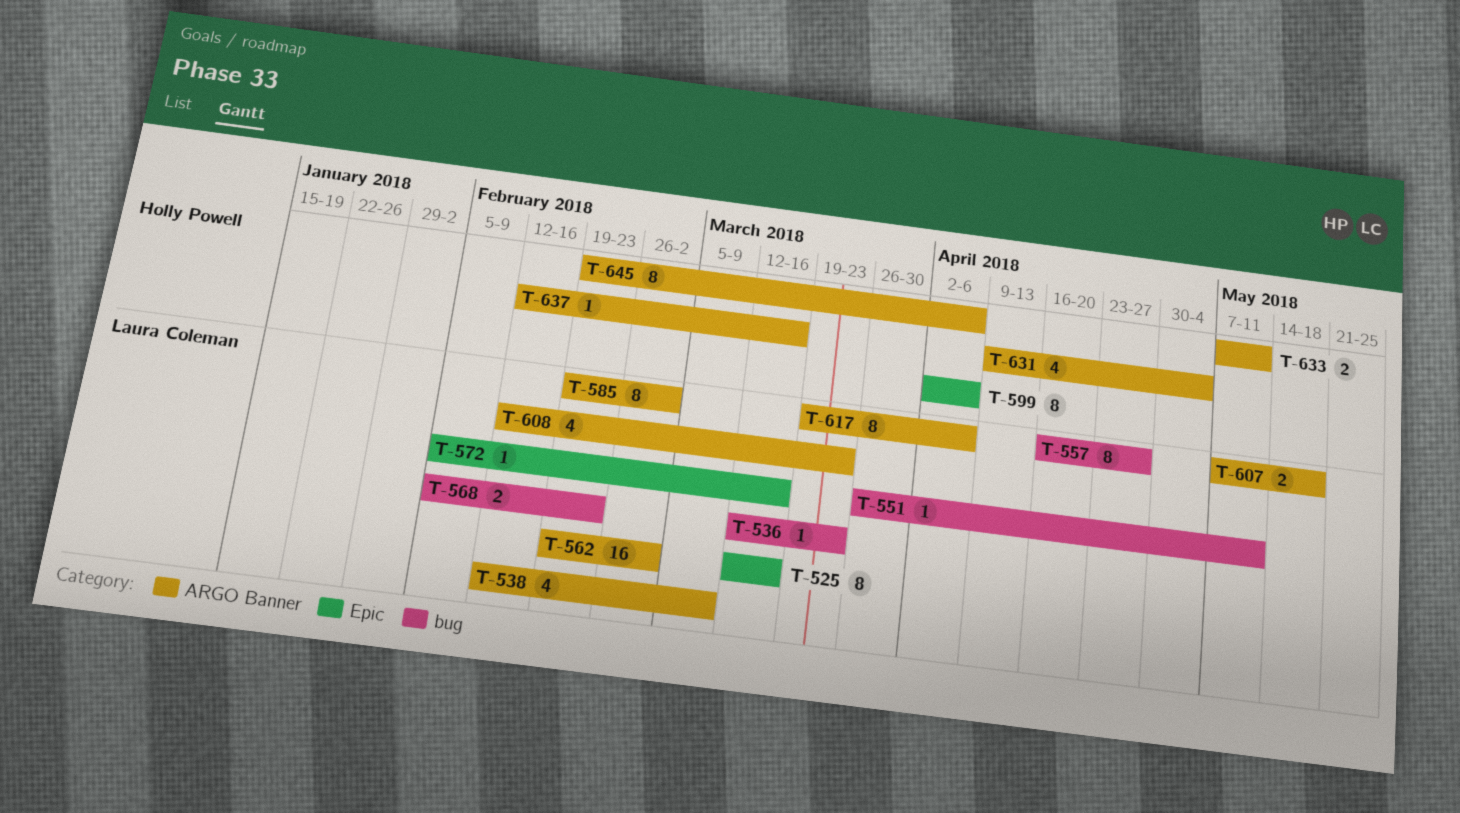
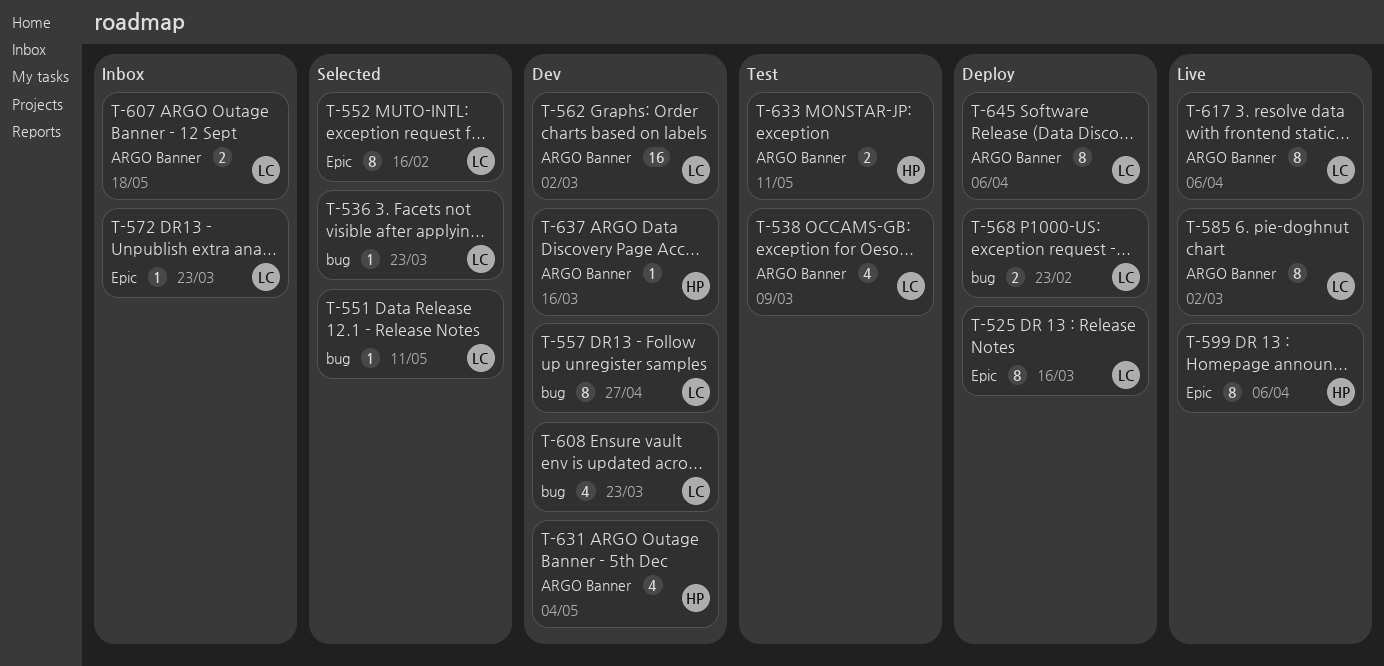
T-552: none -> present
T-572, due: Mar 16 -> Mar 23
T-608, label: ARGO Banner -> bug
T-645, owner: Holly Powell -> Laura Coleman

